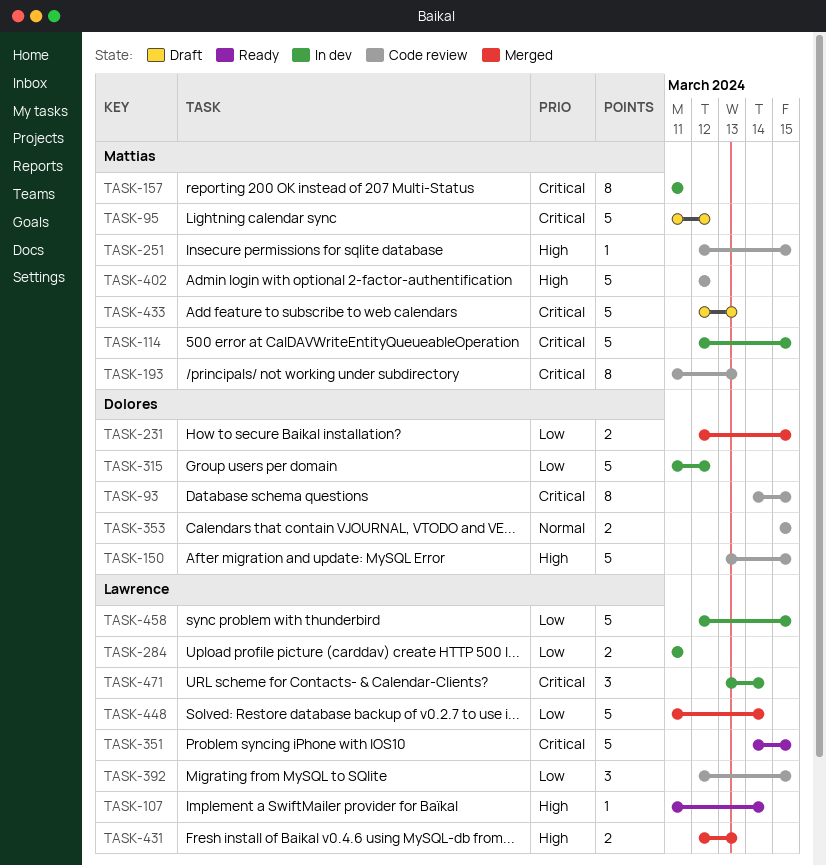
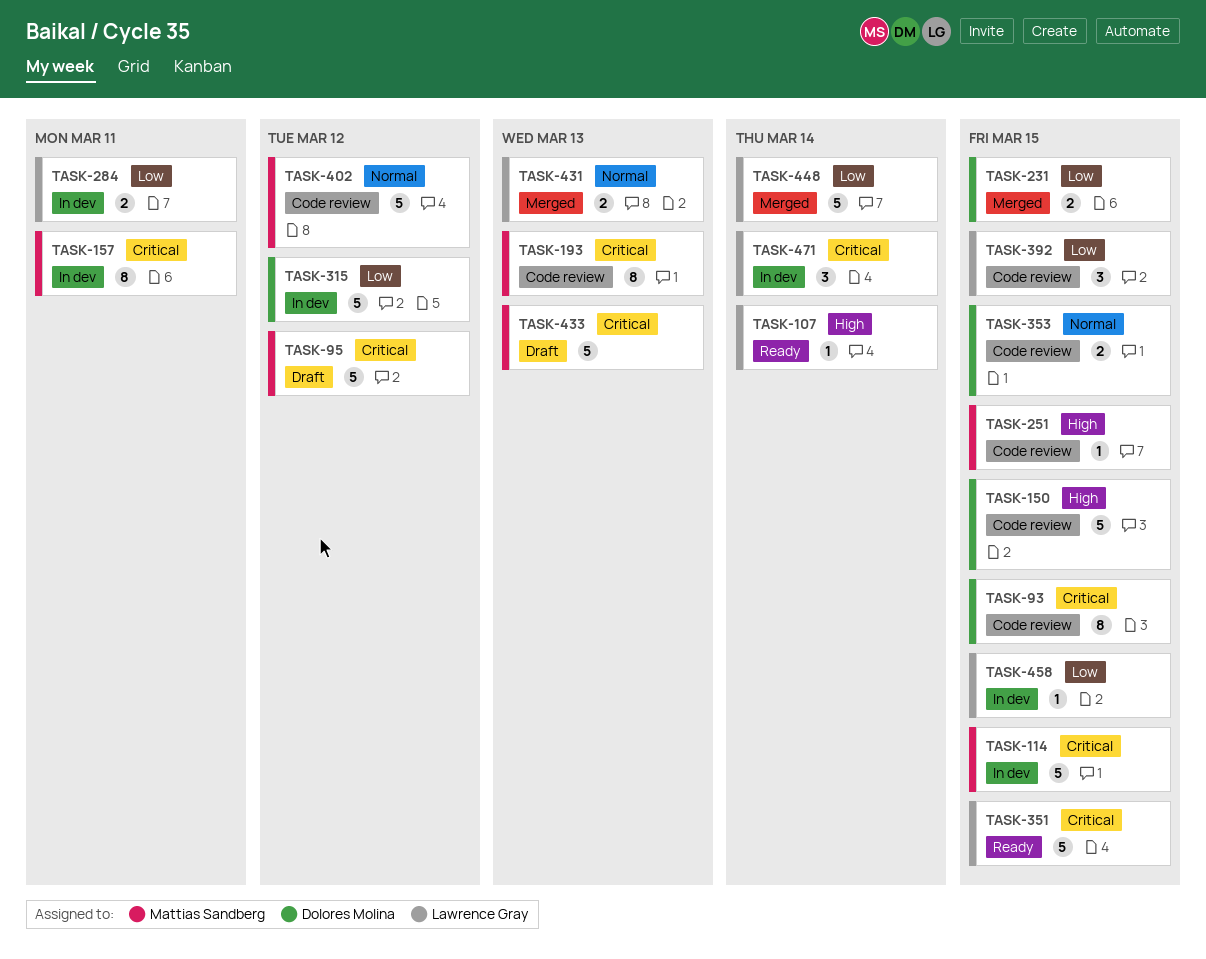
TASK-402, priority: High -> Normal
TASK-431, priority: High -> Normal
TASK-458, estimate: 5 -> 1

